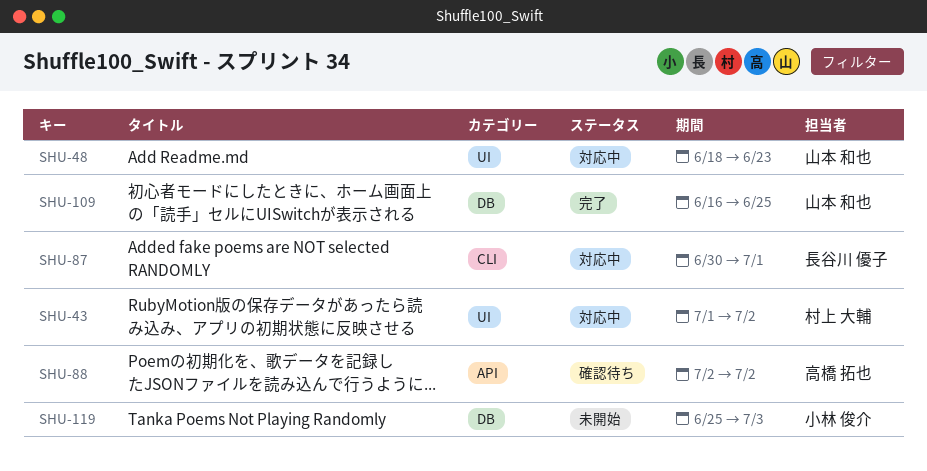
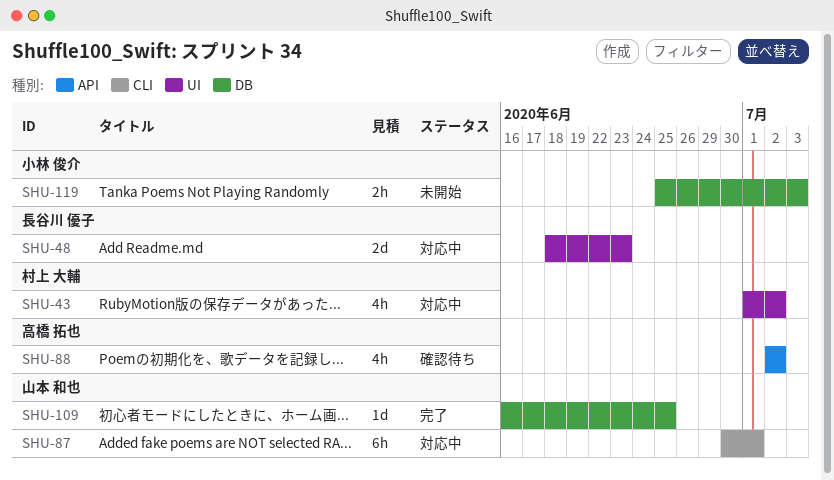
SHU-48, owner: 山本 和也 -> 長谷川 優子
SHU-87, owner: 長谷川 優子 -> 山本 和也

